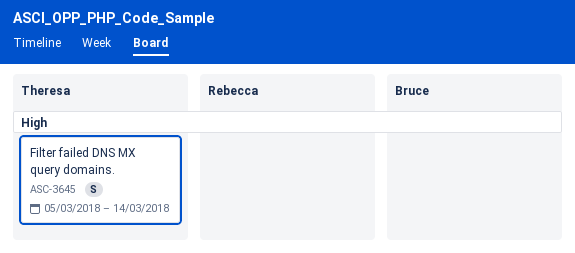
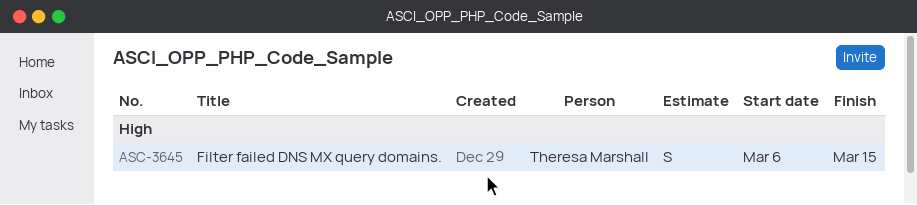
ASC-3645, start: Mar 5 -> Mar 6
ASC-3645, due: Mar 14 -> Mar 15

